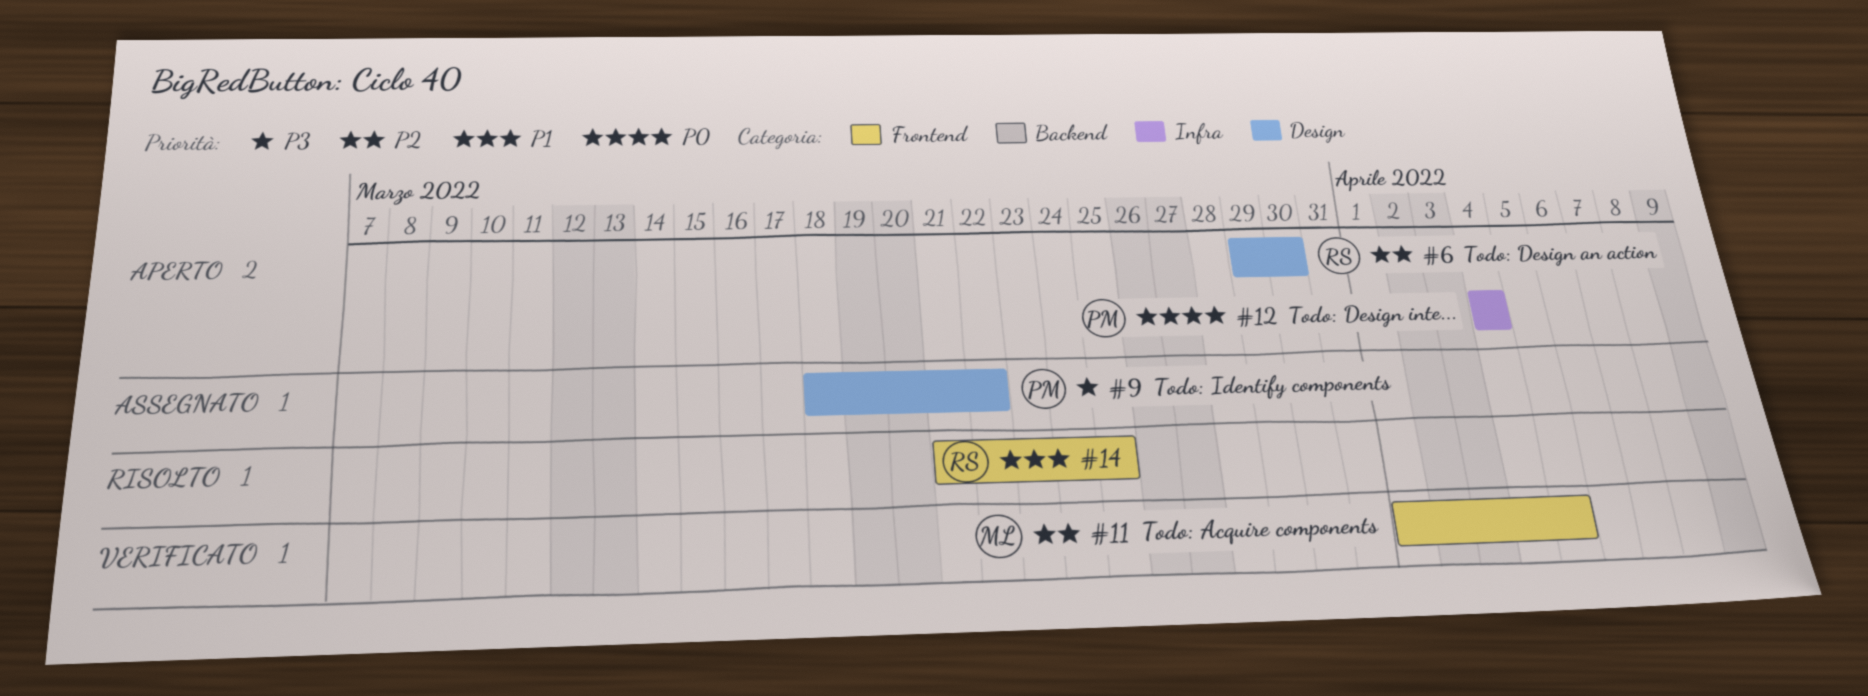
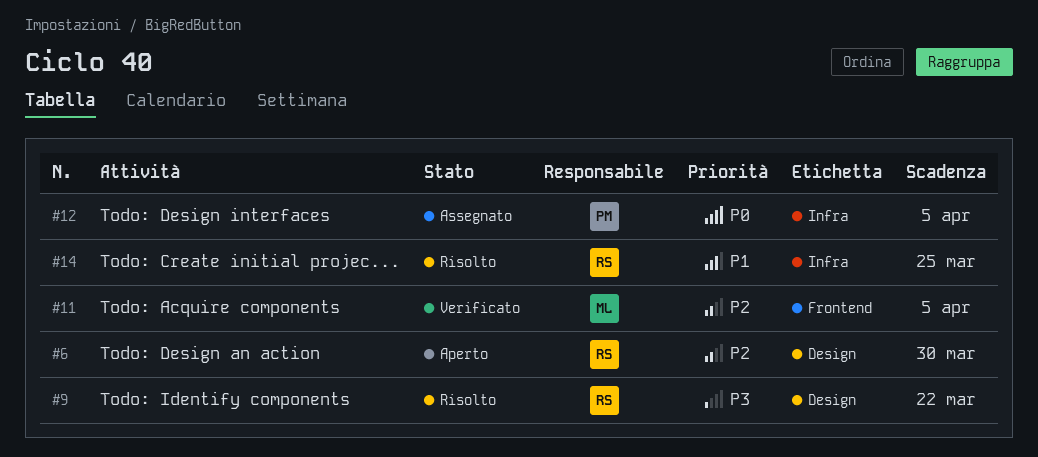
#9, status: Assegnato -> Risolto
#9, owner: PM -> RS
#12, status: Aperto -> Assegnato
#12, due: Apr 4 -> Apr 5
#14, label: Frontend -> Infra

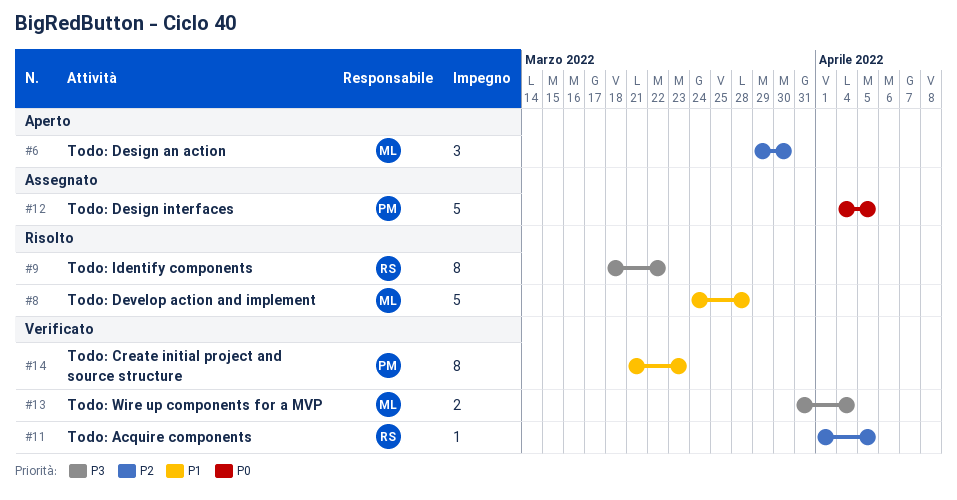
#6, owner: RS -> ML
#8: none -> present
#11, owner: ML -> RS
#13: none -> present
#14, status: Risolto -> Verificato
#14, owner: RS -> PM
#14, due: Mar 25 -> Mar 23

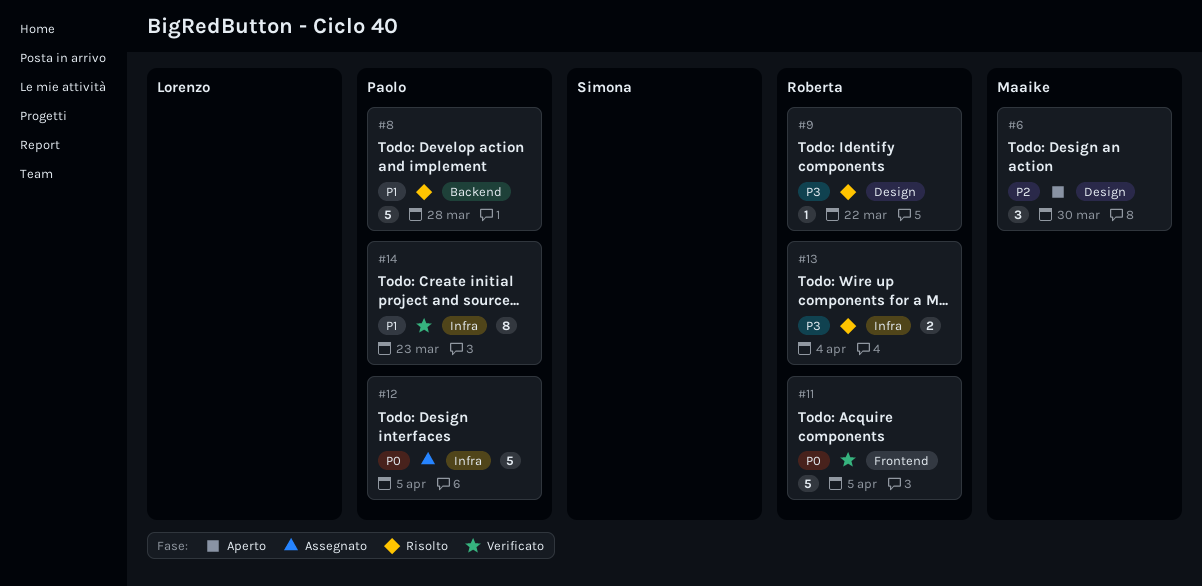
#8, owner: Maaike -> Paolo
#9, estimate: 8 -> 1
#11, priority: P2 -> P0
#11, estimate: 1 -> 5
#13, status: Verificato -> Risolto
#13, owner: Maaike -> Roberta

